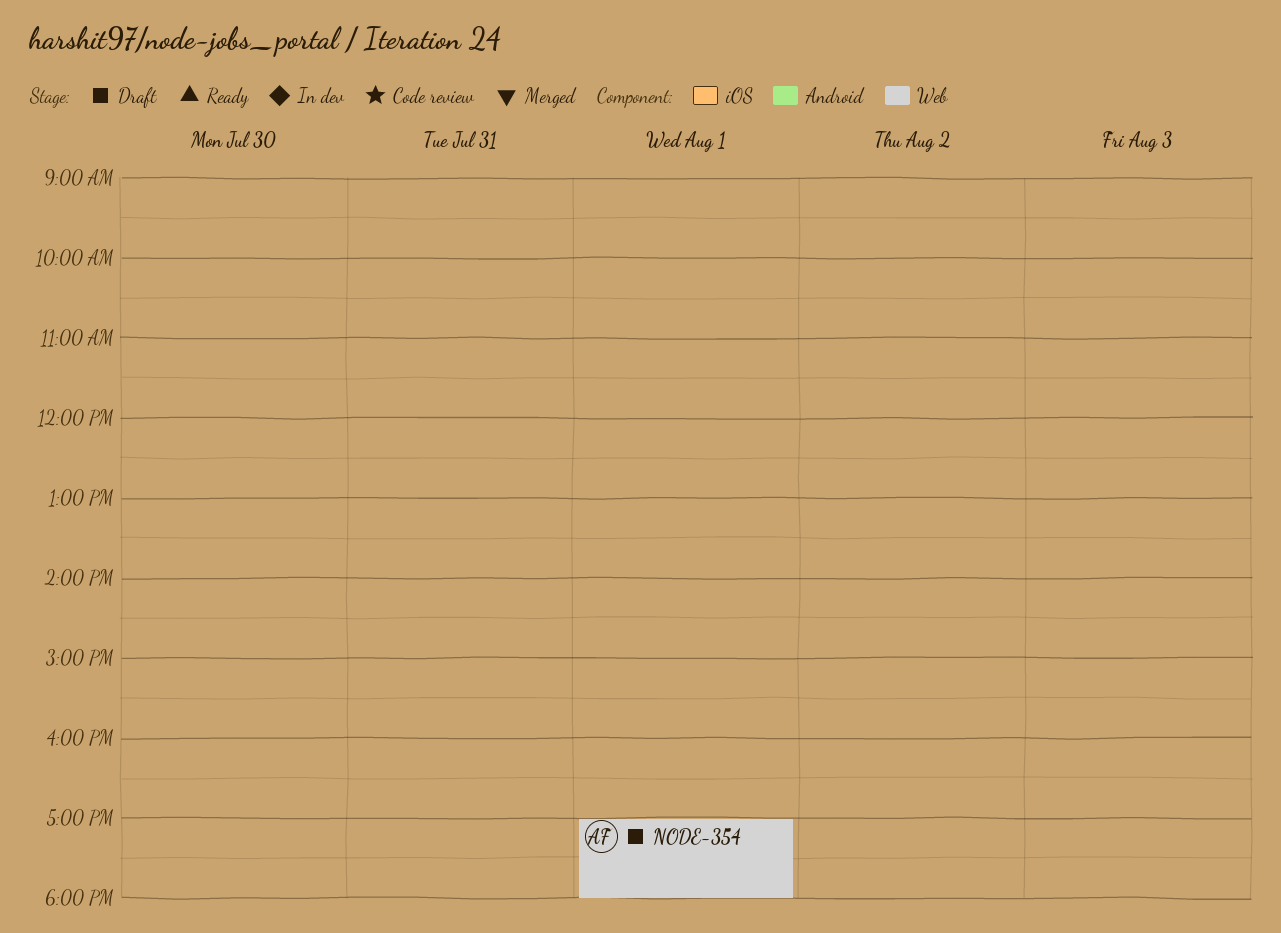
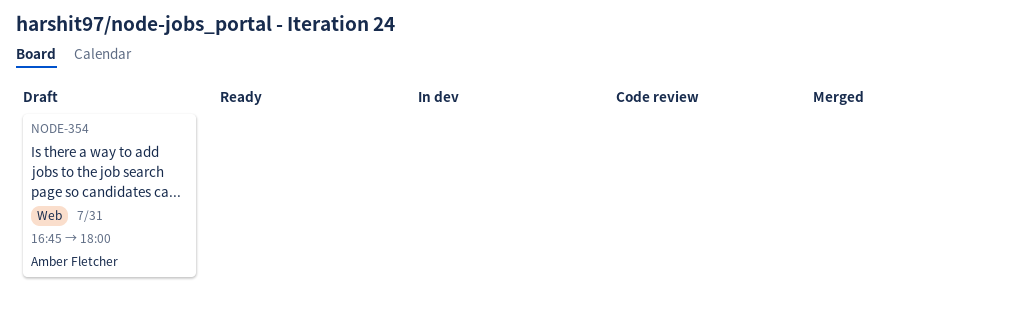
NODE-354, day: Aug 1 -> Jul 31
NODE-354, begins: 17:00 -> 16:45

